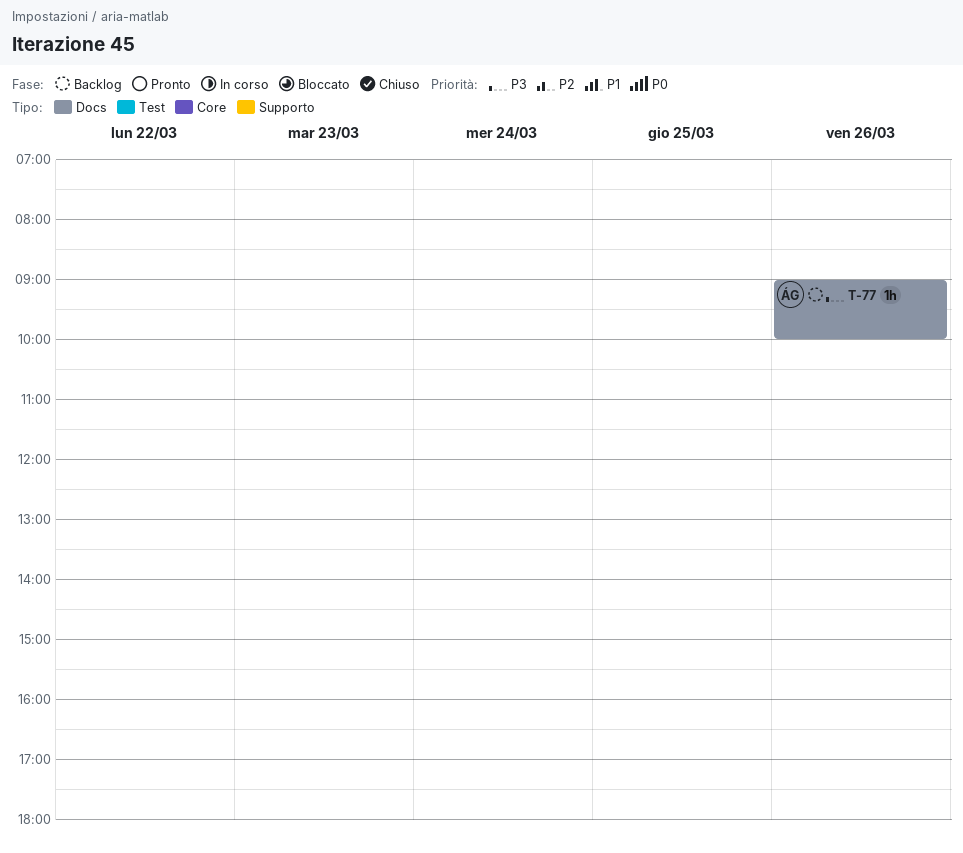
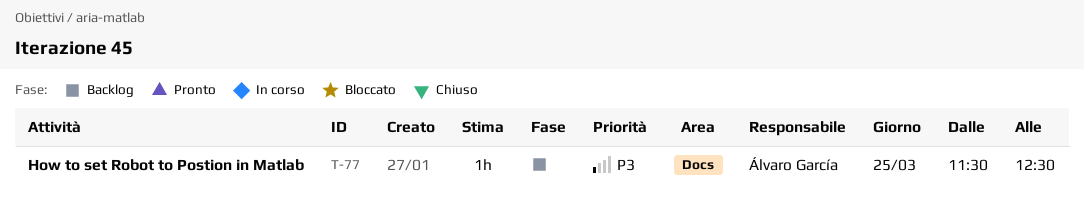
T-77, day: Mar 26 -> Mar 25
T-77, begins: 09:00 -> 11:30
T-77, ends: 10:00 -> 12:30

